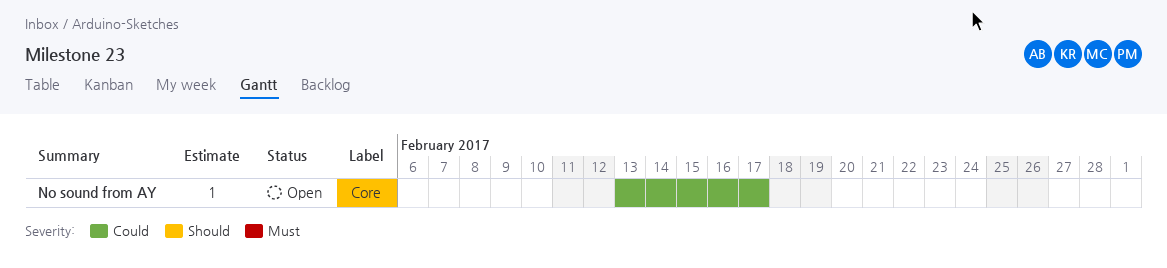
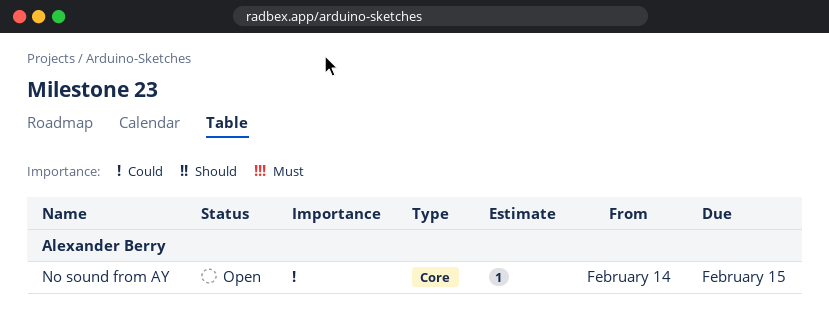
No sound from AY, start: Feb 13 -> Feb 14
No sound from AY, due: Feb 17 -> Feb 15

